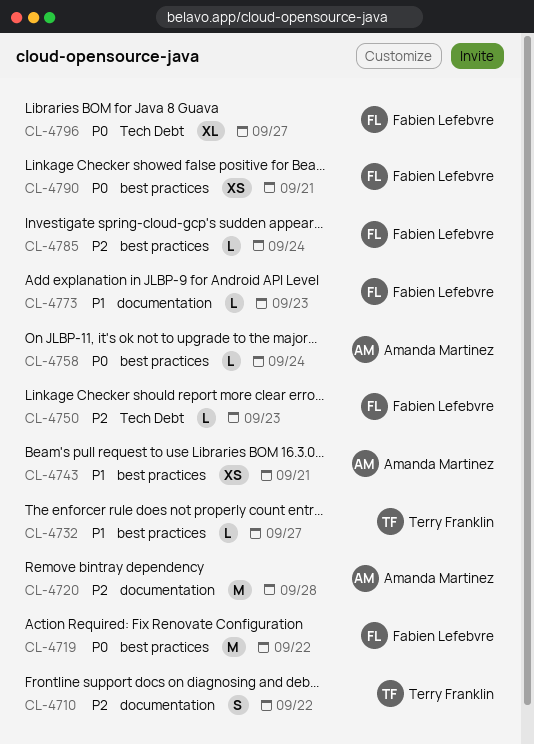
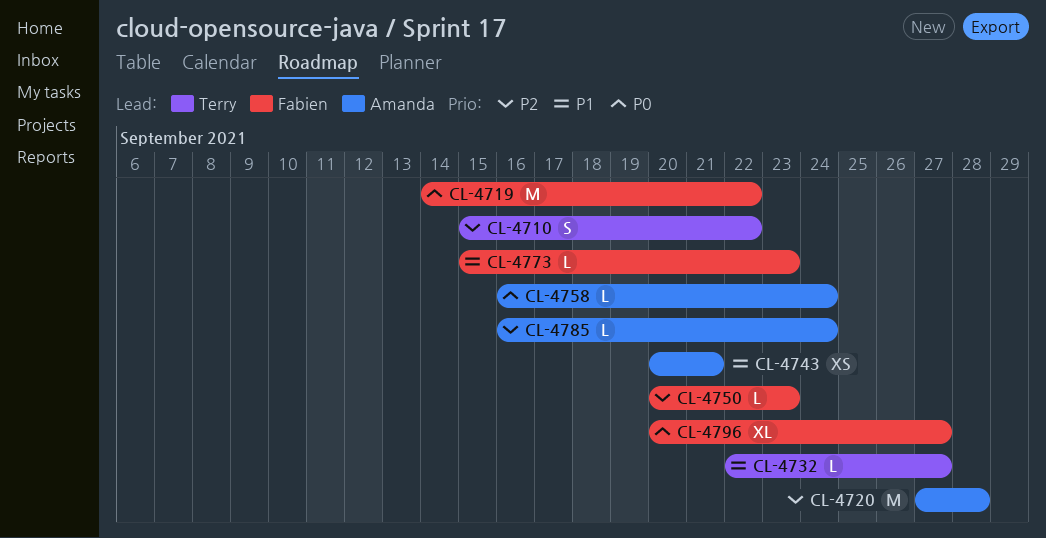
CL-4785, owner: Fabien Lefebvre -> Amanda Martinez
CL-4790: present -> none

